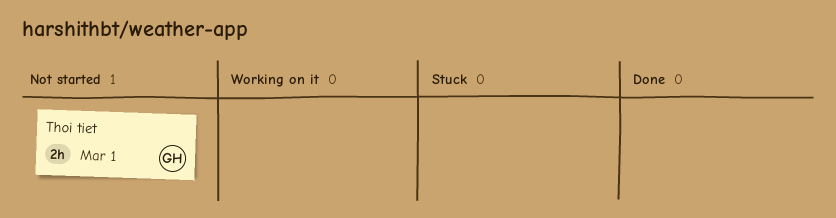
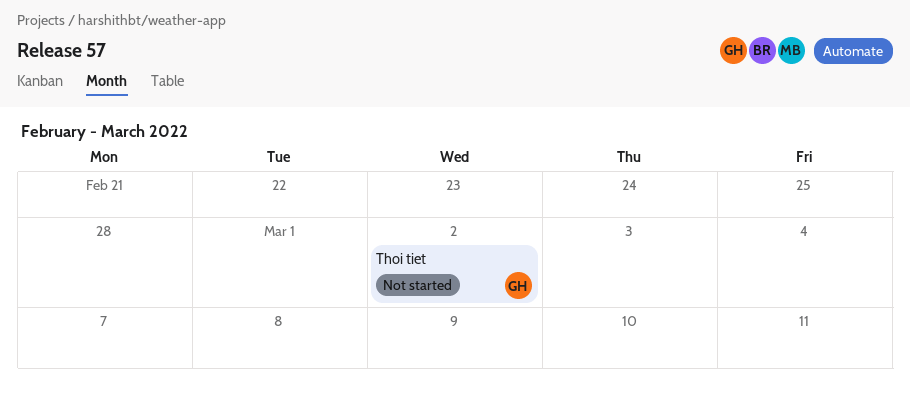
Thoi tiet, due: Mar 1 -> Mar 2

